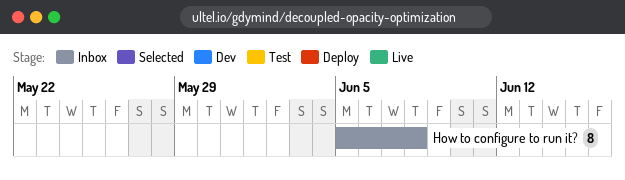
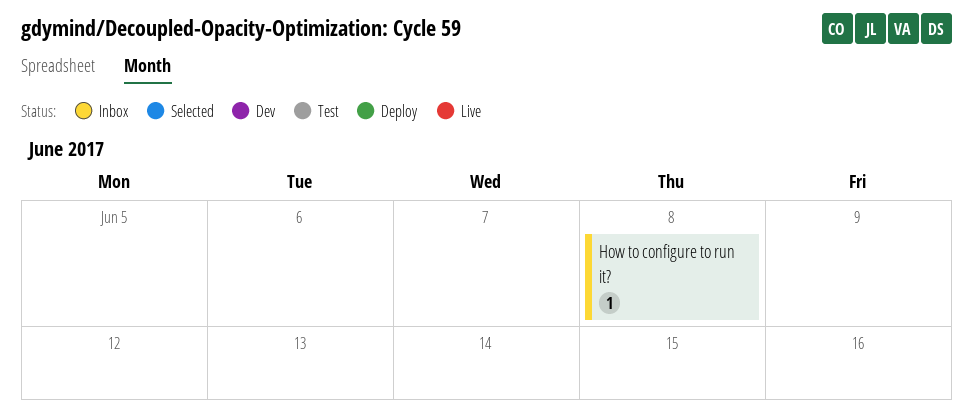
How to configure to run it?, estimate: 8 -> 1

